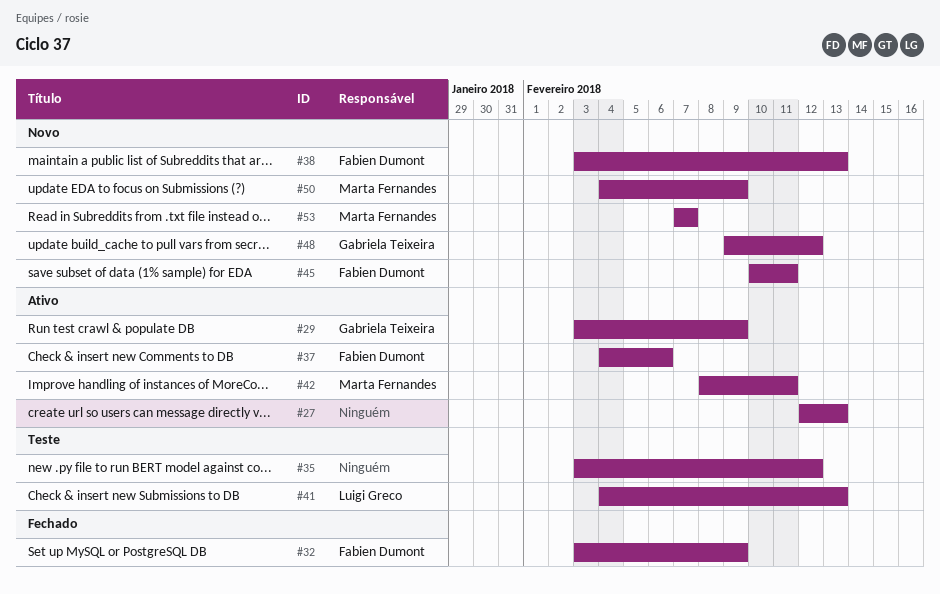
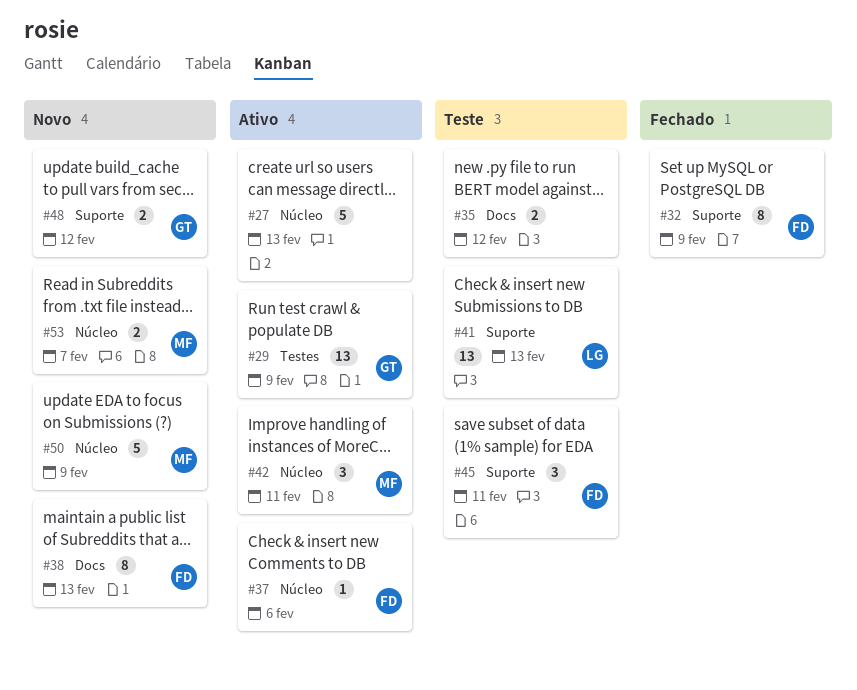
#45, status: Novo -> Teste

